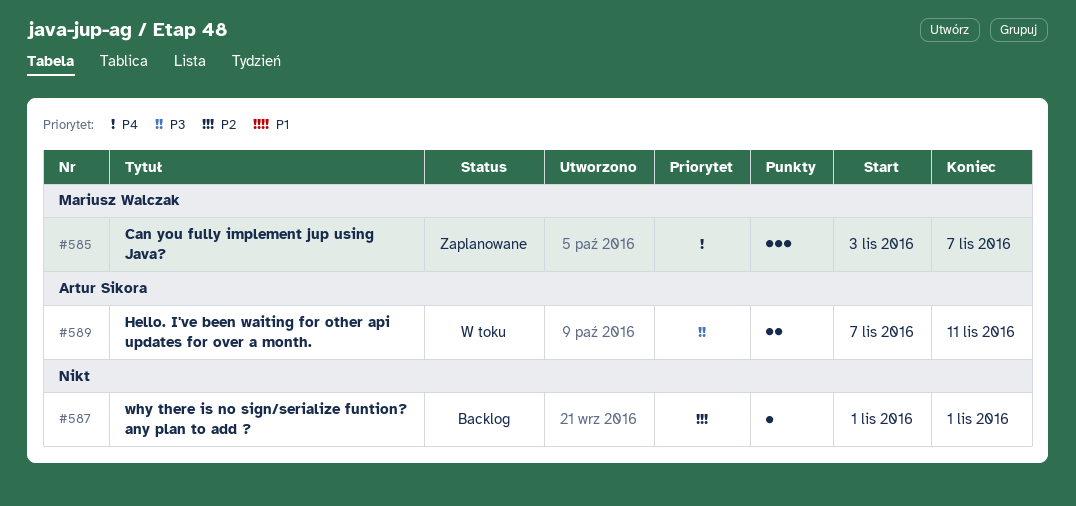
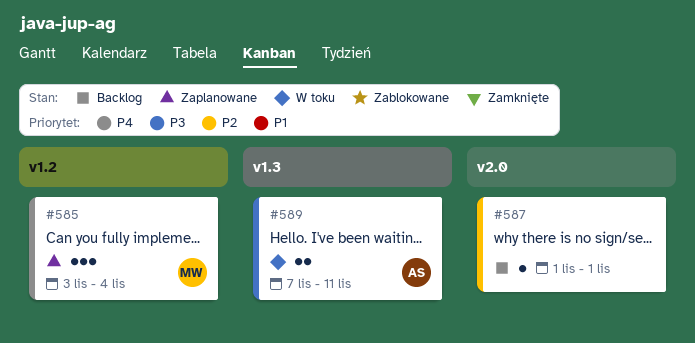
#585, due: Nov 7 -> Nov 4

